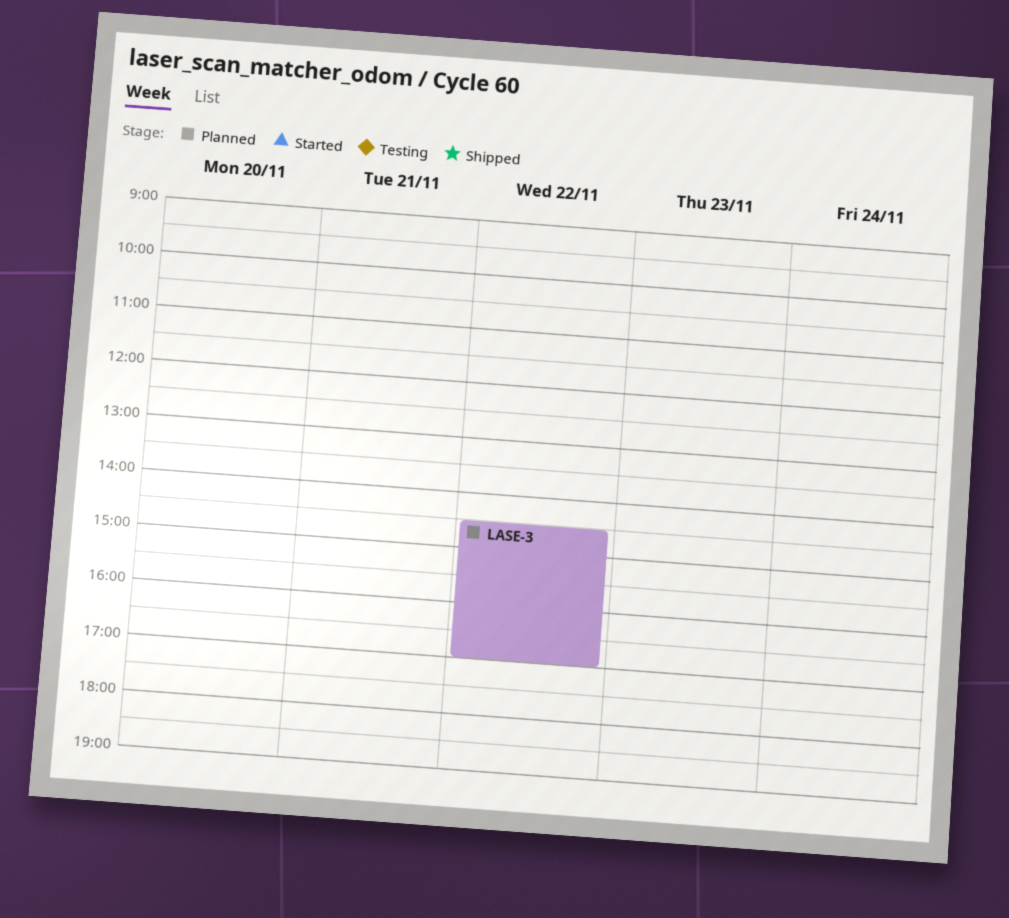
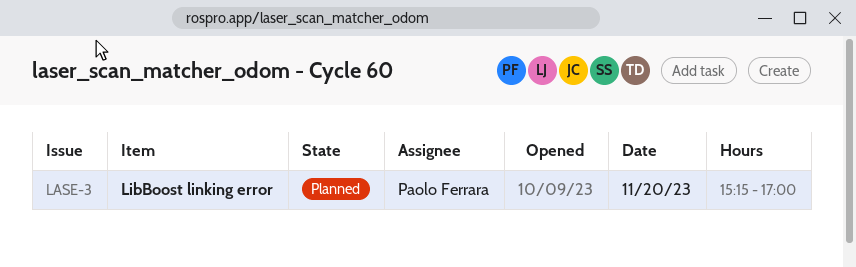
LASE-3, day: Nov 22 -> Nov 20
LASE-3, begins: 14:30 -> 15:15

